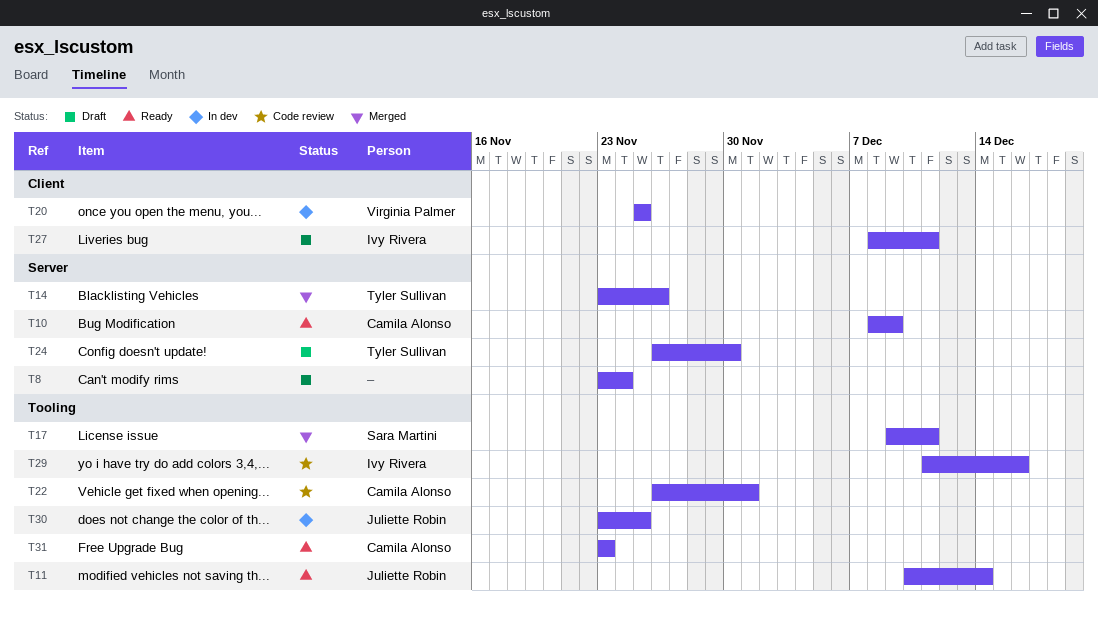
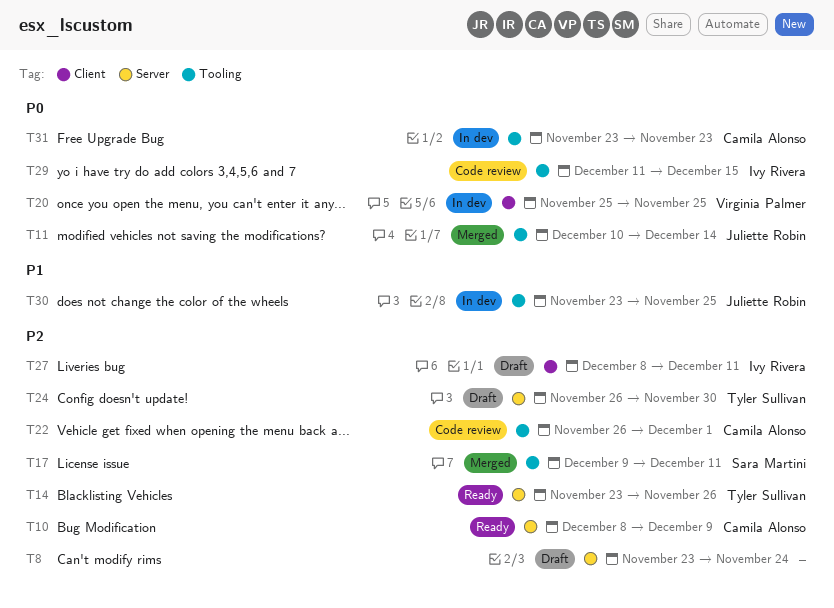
T11, status: Ready -> Merged
T14, status: Merged -> Ready
T29, due: Dec 16 -> Dec 15
T31, status: Ready -> In dev

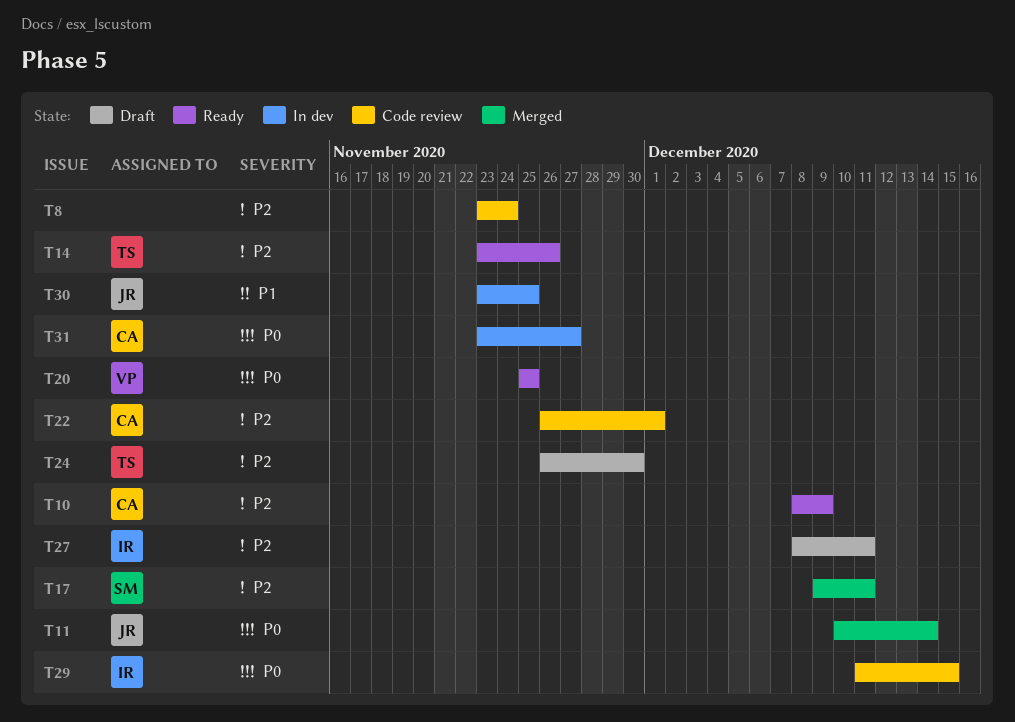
T8, status: Draft -> Code review
T20, status: In dev -> Ready
T31, due: Nov 23 -> Nov 27

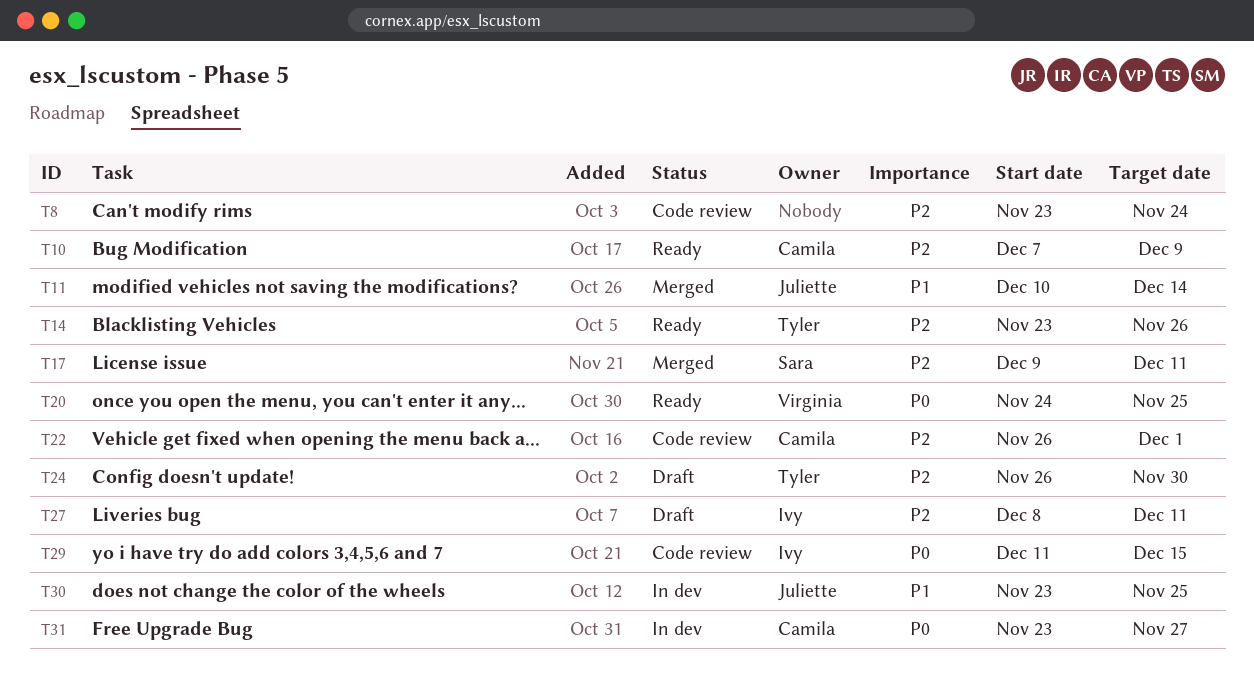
T10, start: Dec 8 -> Dec 7
T11, priority: P0 -> P1
T20, start: Nov 25 -> Nov 24

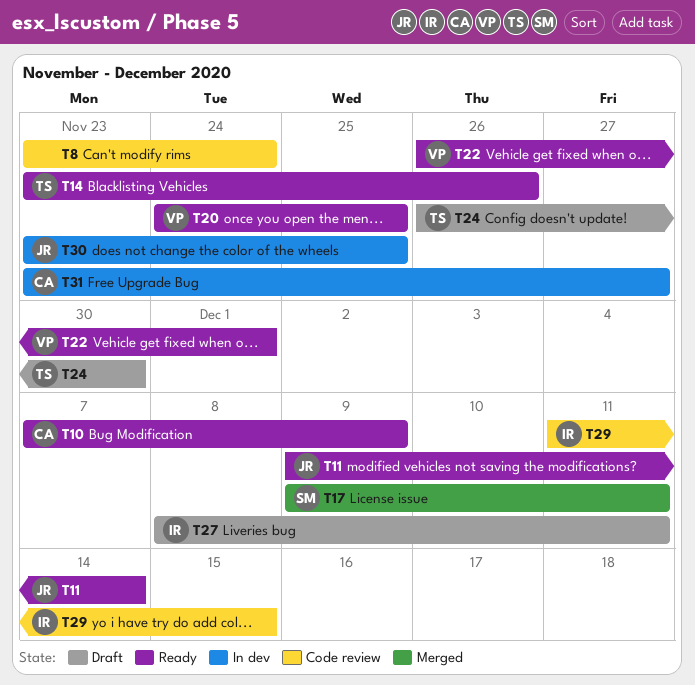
T11, status: Merged -> Ready
T11, start: Dec 10 -> Dec 9
T22, status: Code review -> Ready
T22, owner: Camila -> Virginia

